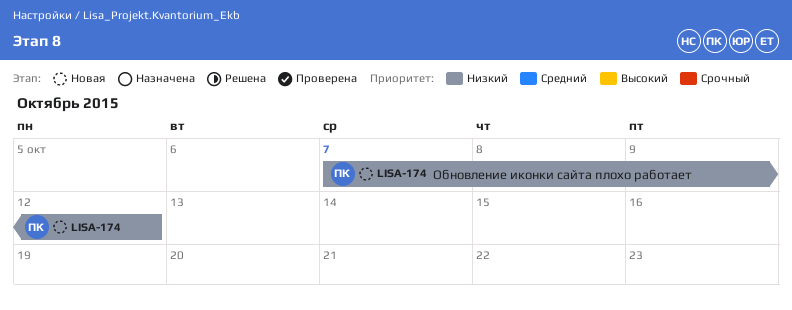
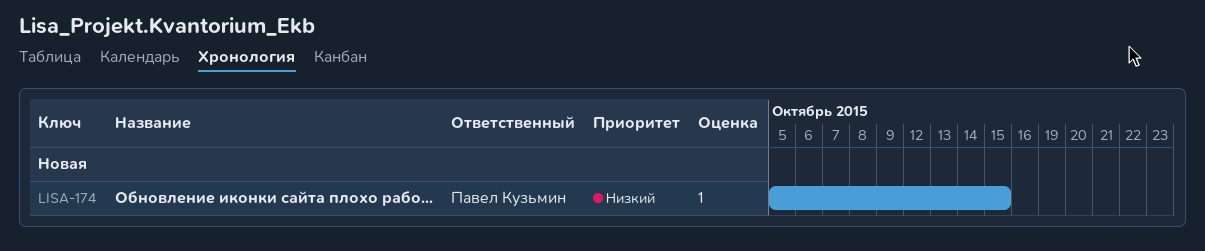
LISA-174, start: Oct 7 -> Oct 5
LISA-174, due: Oct 12 -> Oct 15

